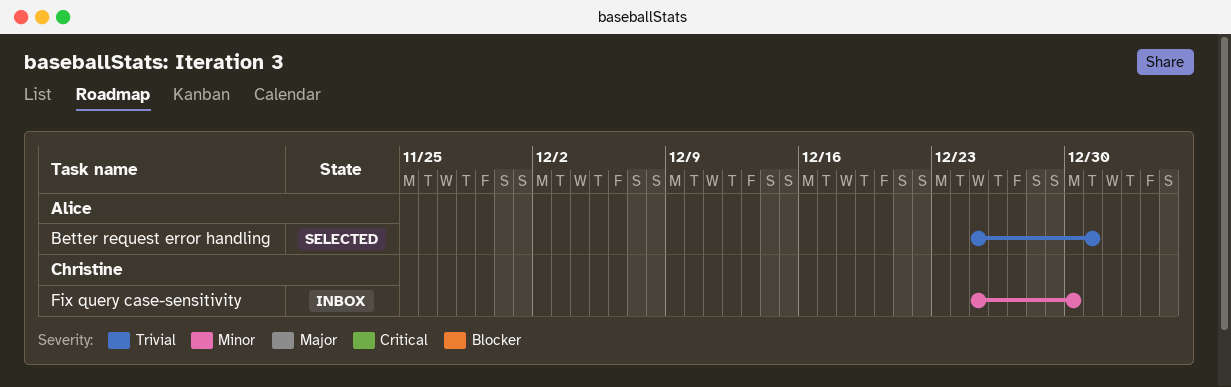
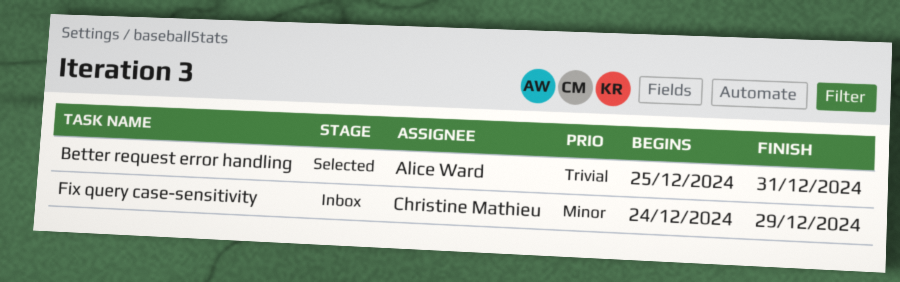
Fix query case-sensitivity, start: Dec 25 -> Dec 24
Fix query case-sensitivity, due: Dec 30 -> Dec 29

